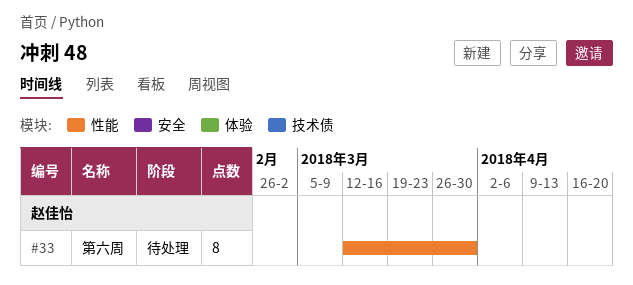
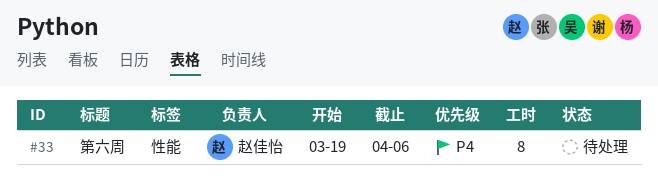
#33, start: Mar 12 -> Mar 19
#33, due: Mar 30 -> Apr 6

